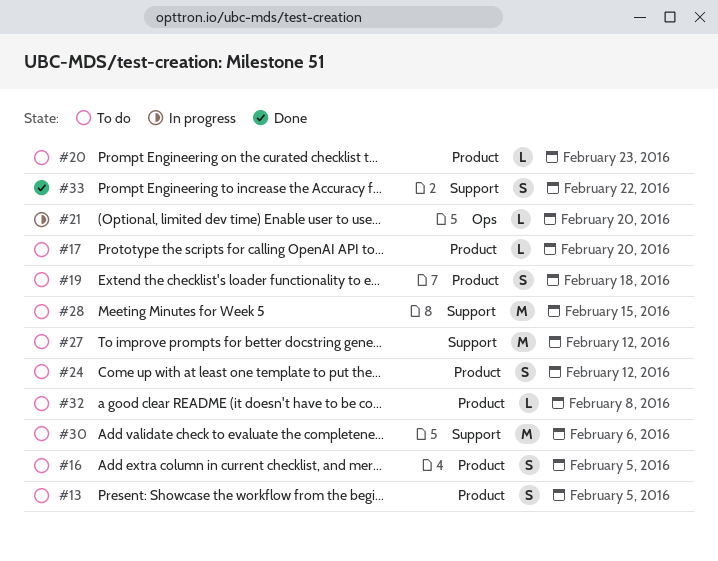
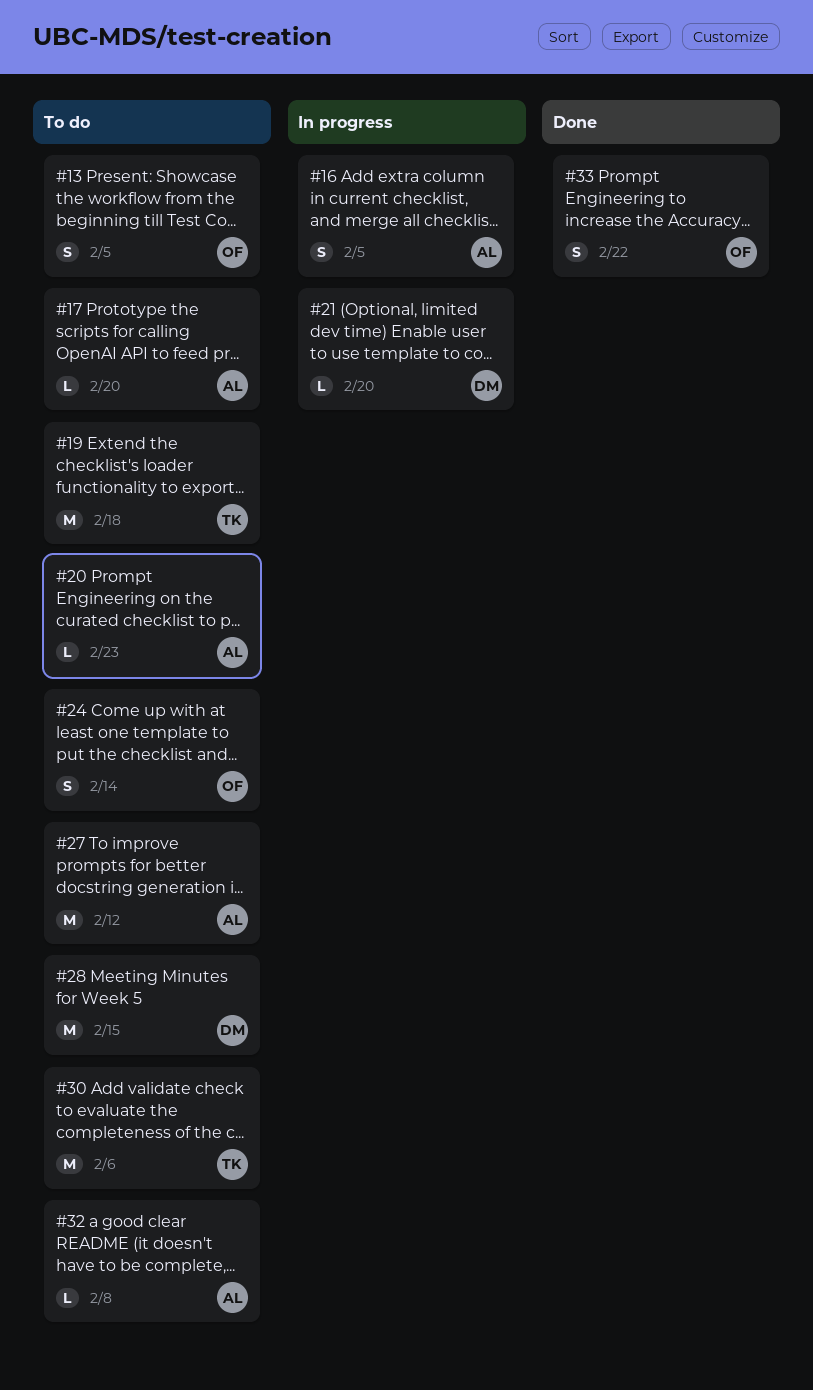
#16, status: To do -> In progress
#19, estimate: S -> M
#24, due: Feb 12 -> Feb 14

